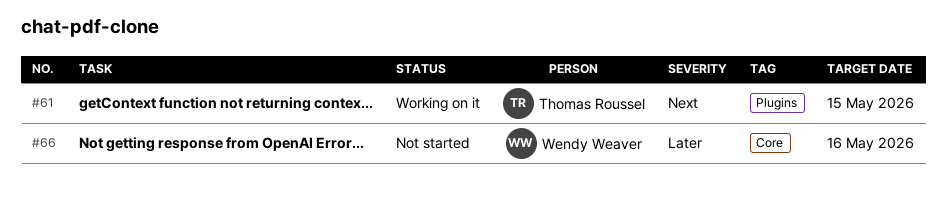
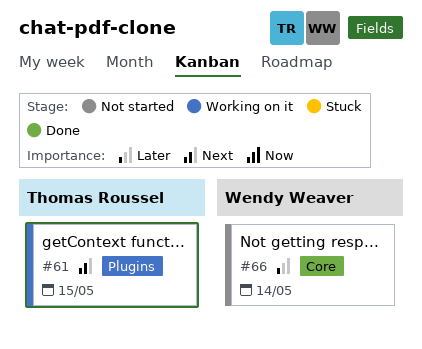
#66, due: May 16 -> May 14

